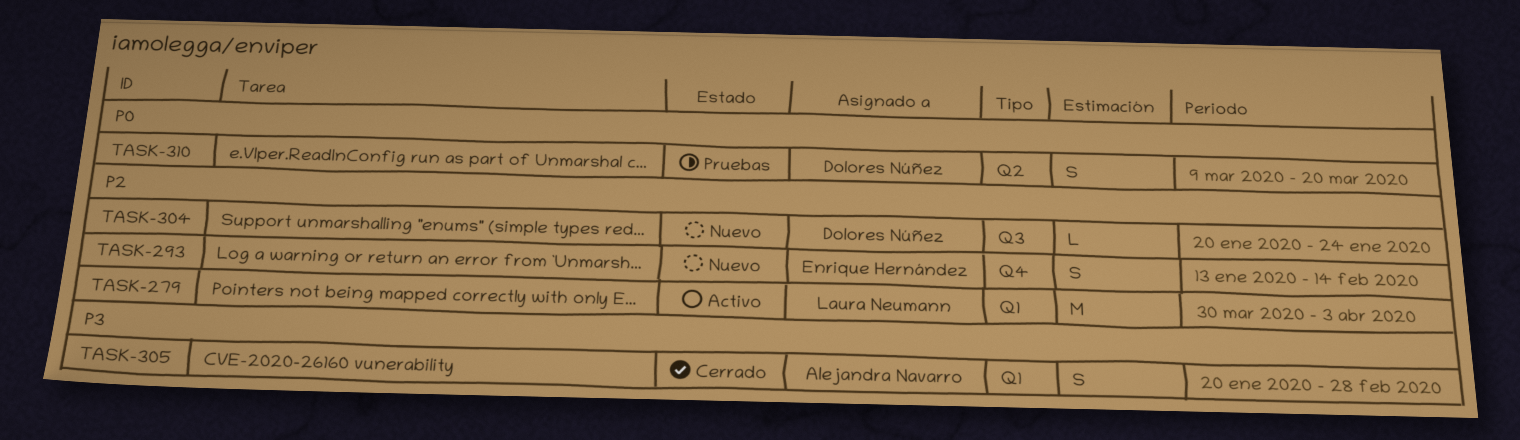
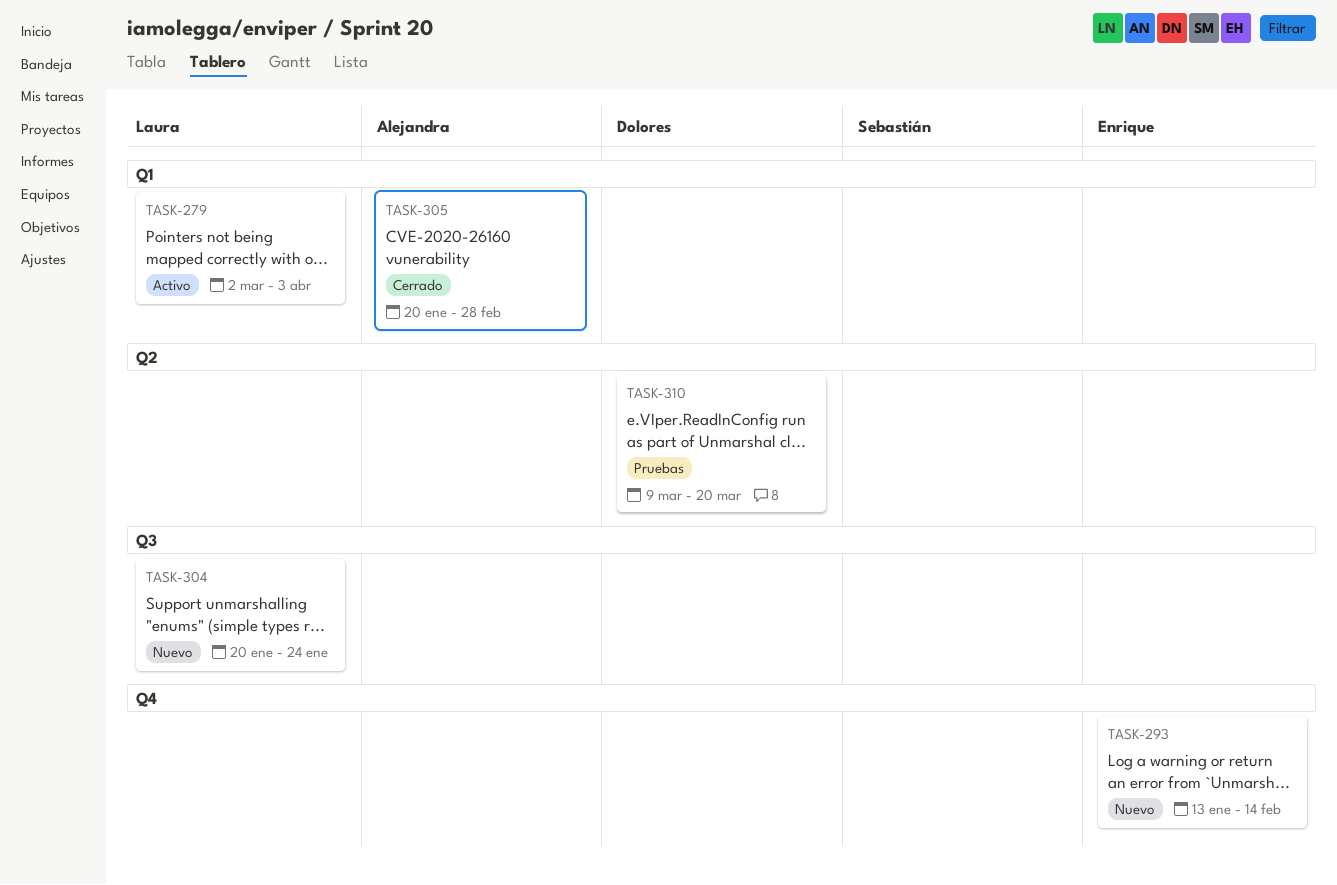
TASK-279, start: Mar 30 -> Mar 2
TASK-304, owner: Dolores Núñez -> Laura Neumann

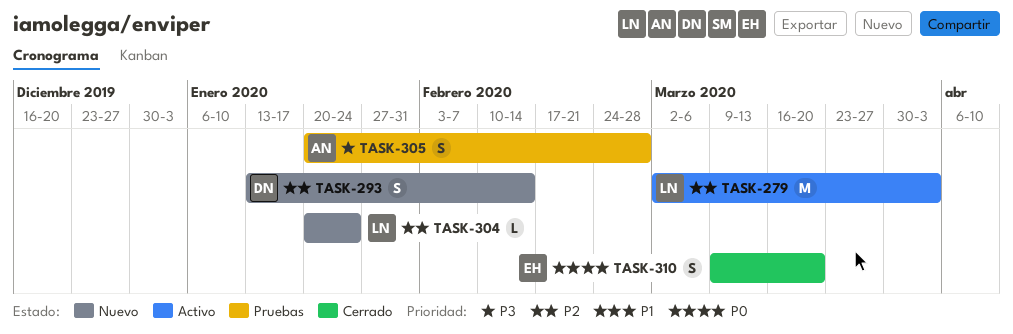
TASK-293, owner: Enrique -> Dolores
TASK-305, status: Cerrado -> Pruebas
TASK-310, status: Pruebas -> Cerrado
TASK-310, owner: Dolores -> Enrique

